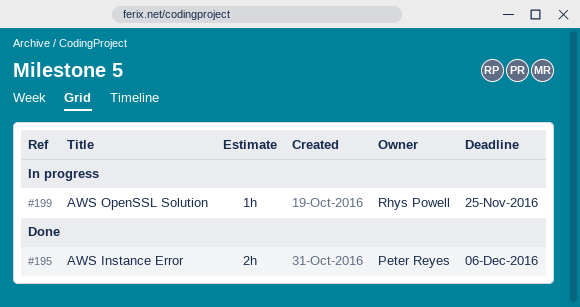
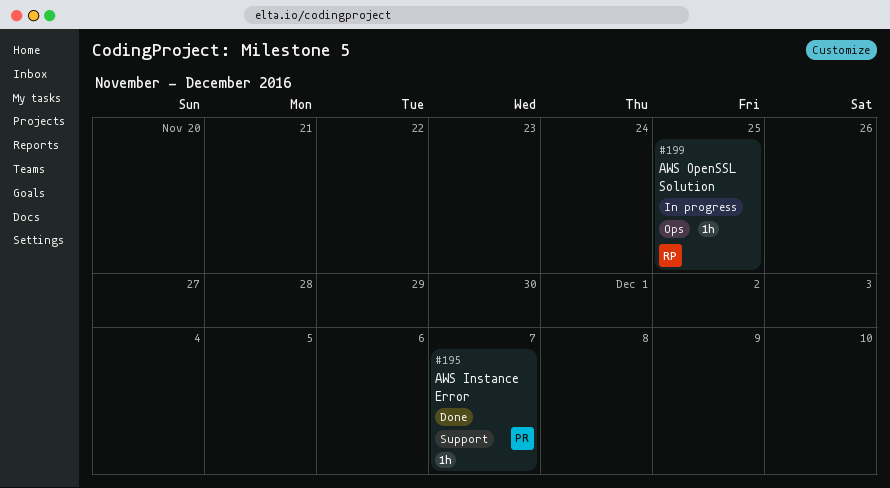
#195, estimate: 2h -> 1h
#195, due: Dec 6 -> Dec 7

